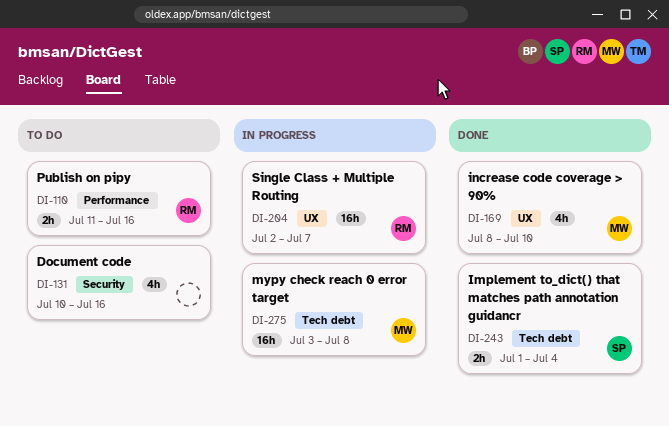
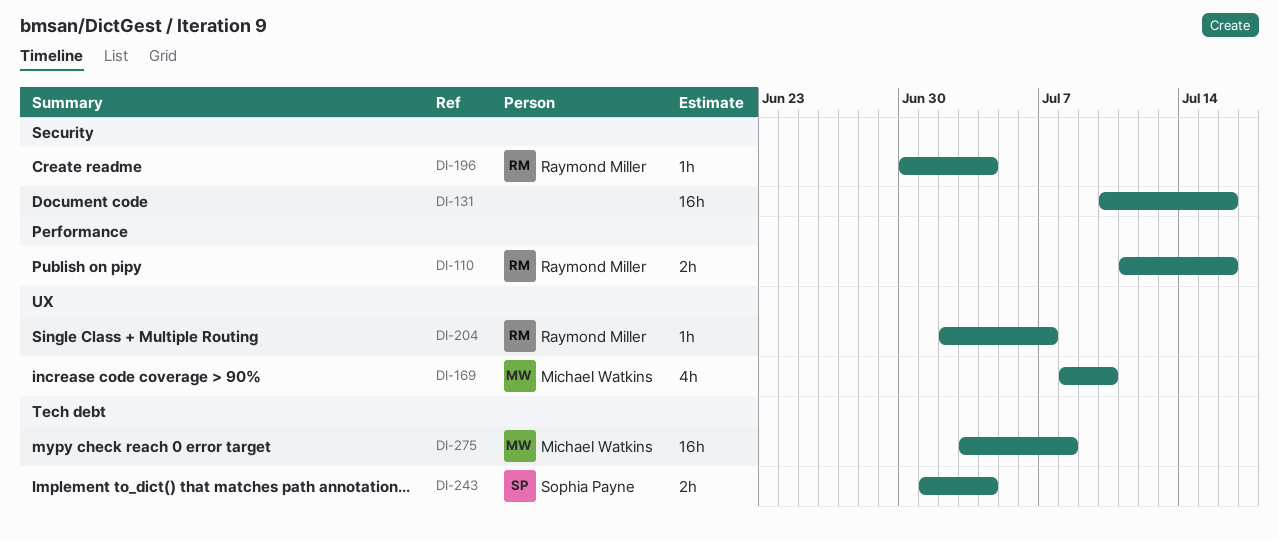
DI-131, estimate: 4h -> 16h
DI-196: none -> present
DI-204, estimate: 16h -> 1h

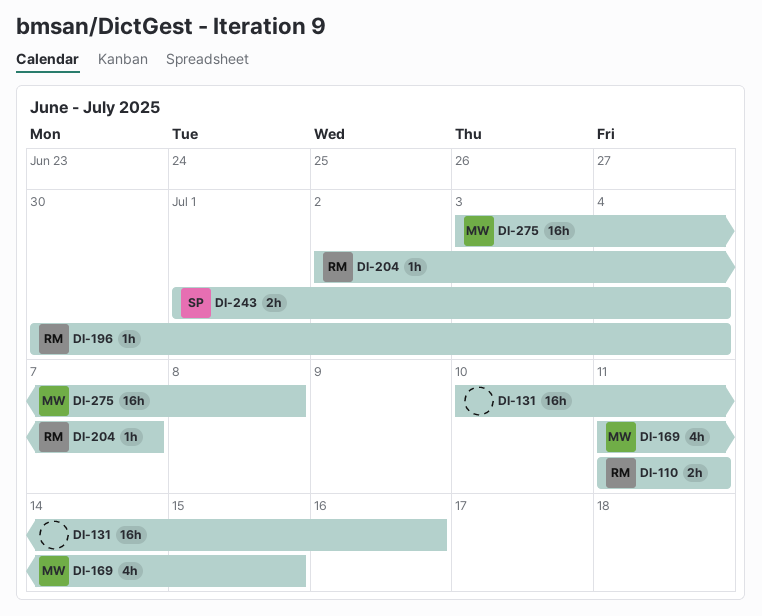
DI-110, due: Jul 16 -> Jul 11
DI-169, start: Jul 8 -> Jul 11
DI-169, due: Jul 10 -> Jul 15

